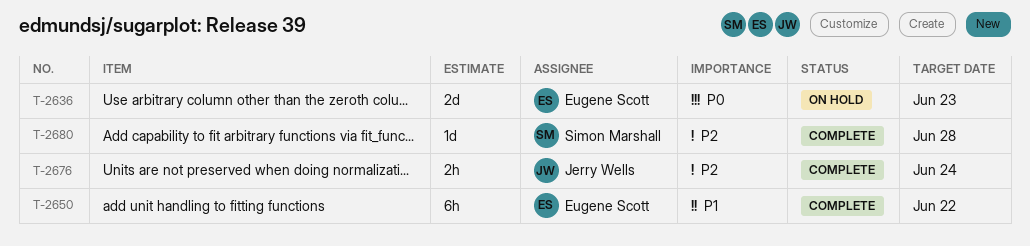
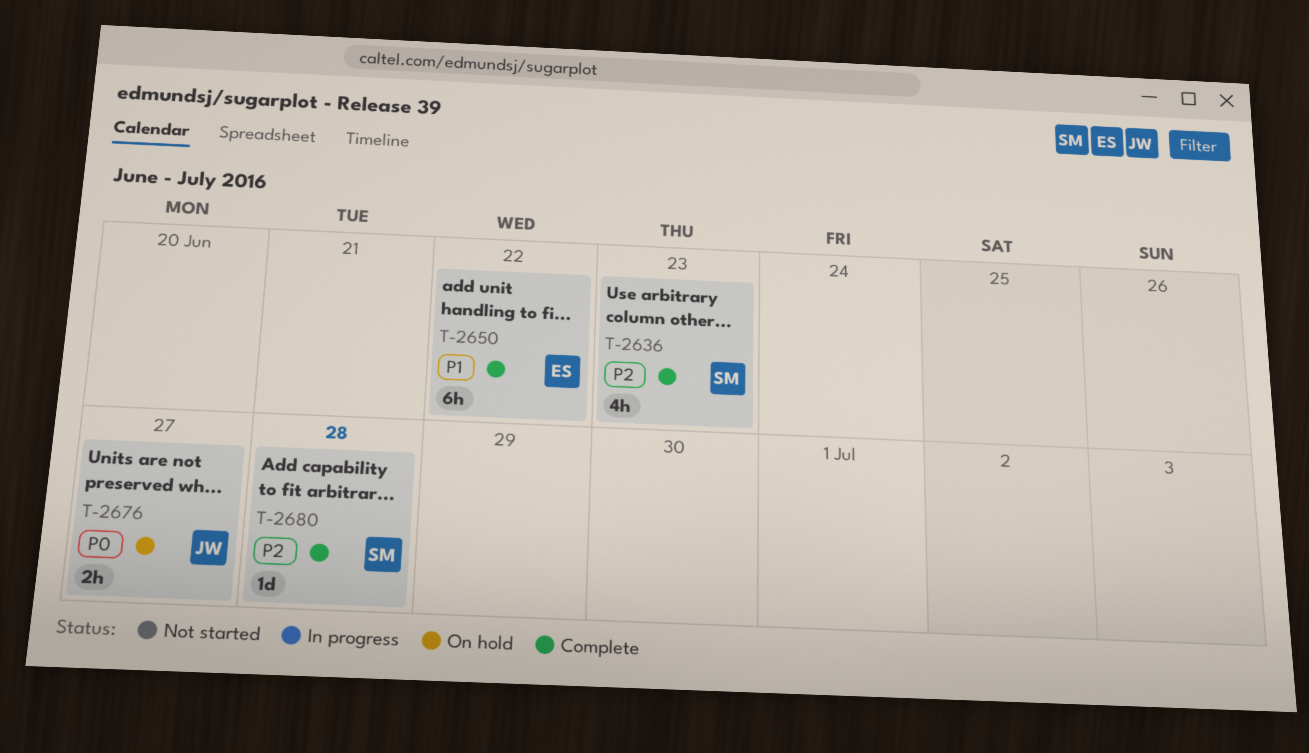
T-2636, status: On hold -> Complete
T-2636, owner: Eugene Scott -> Simon Marshall
T-2636, priority: P0 -> P2
T-2636, estimate: 2d -> 4h
T-2676, status: Complete -> On hold
T-2676, priority: P2 -> P0
T-2676, due: Jun 24 -> Jun 27

